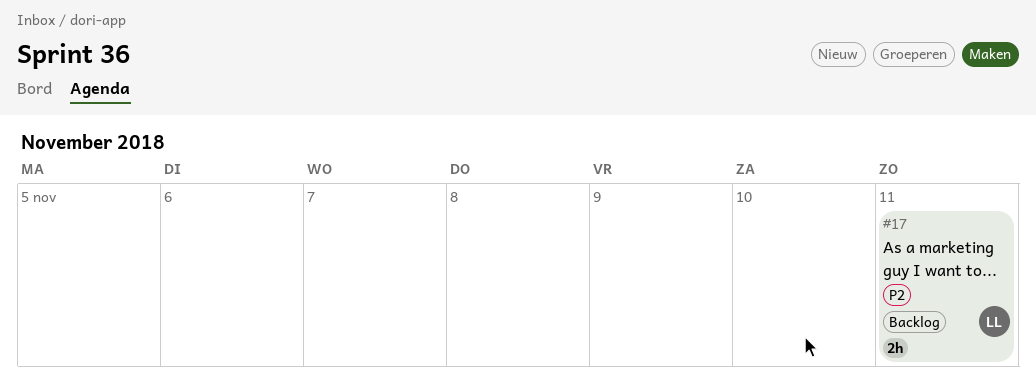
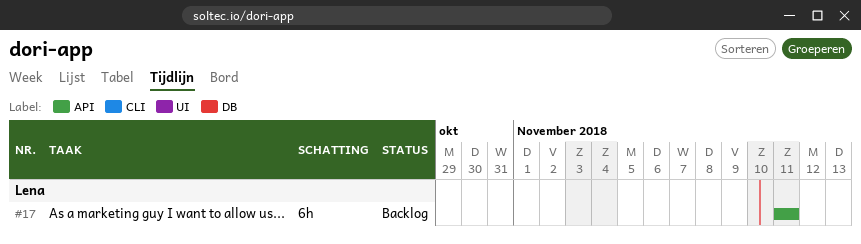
#17, estimate: 2h -> 6h

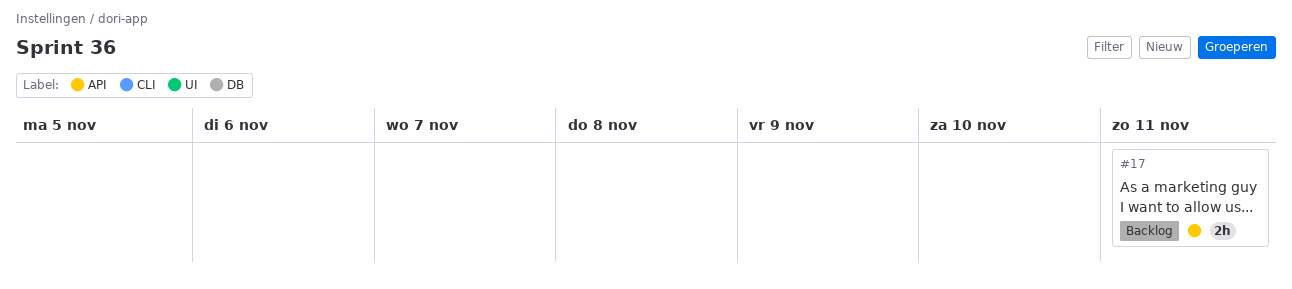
#17, estimate: 6h -> 2h

